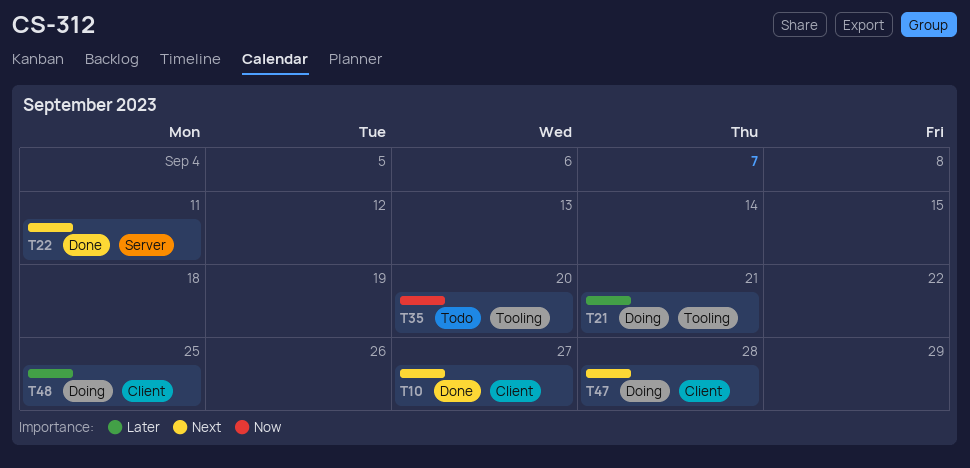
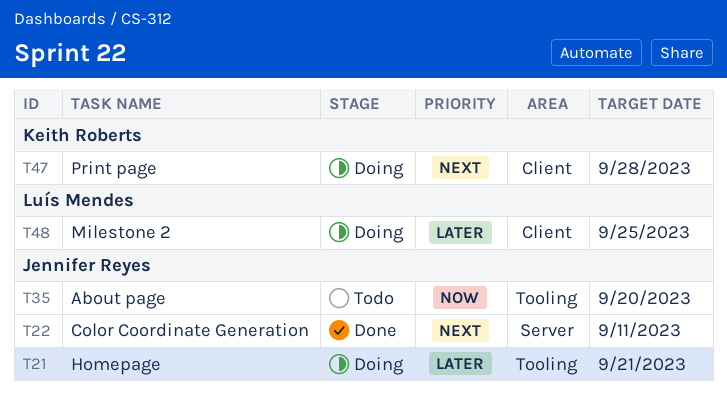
T10: present -> none

